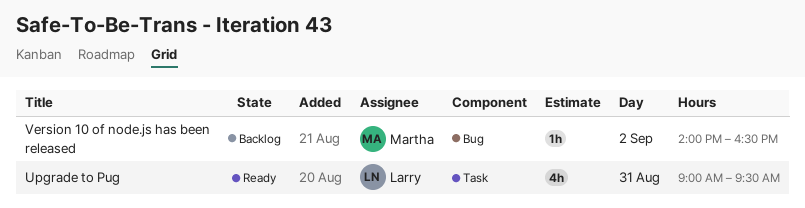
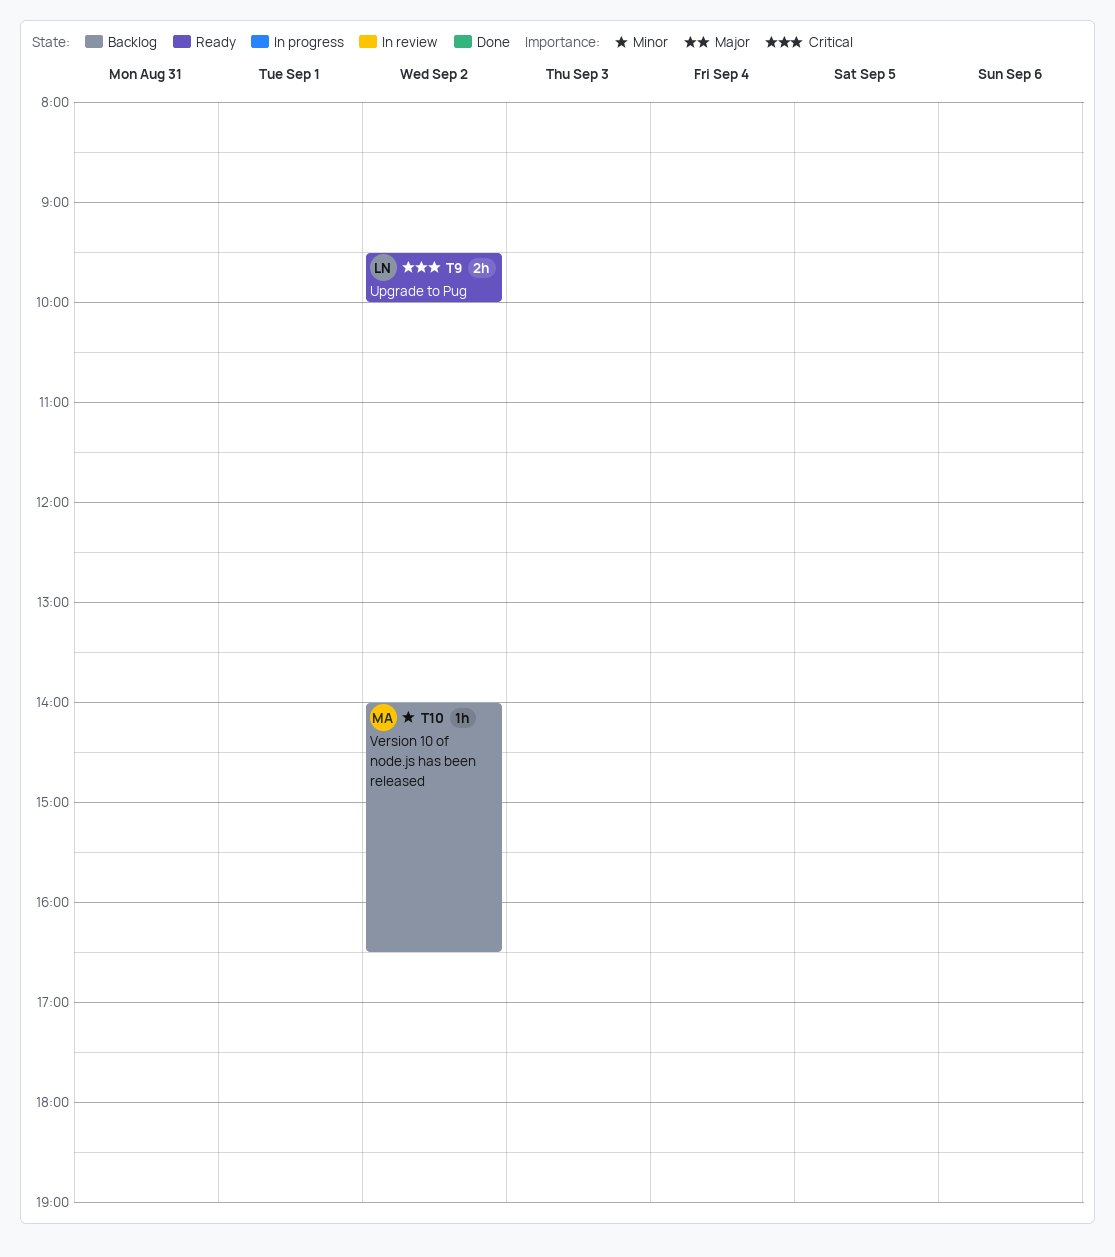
Upgrade to Pug, estimate: 4h -> 2h
Upgrade to Pug, day: Aug 31 -> Sep 2
Upgrade to Pug, begins: 09:00 -> 09:30
Upgrade to Pug, ends: 09:30 -> 10:00

